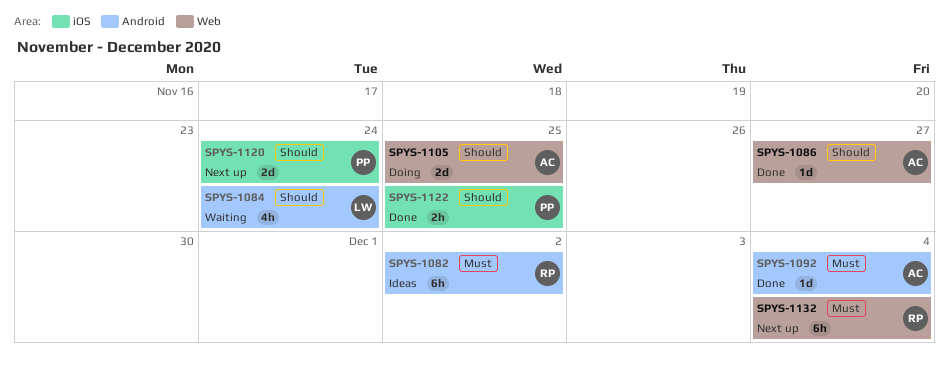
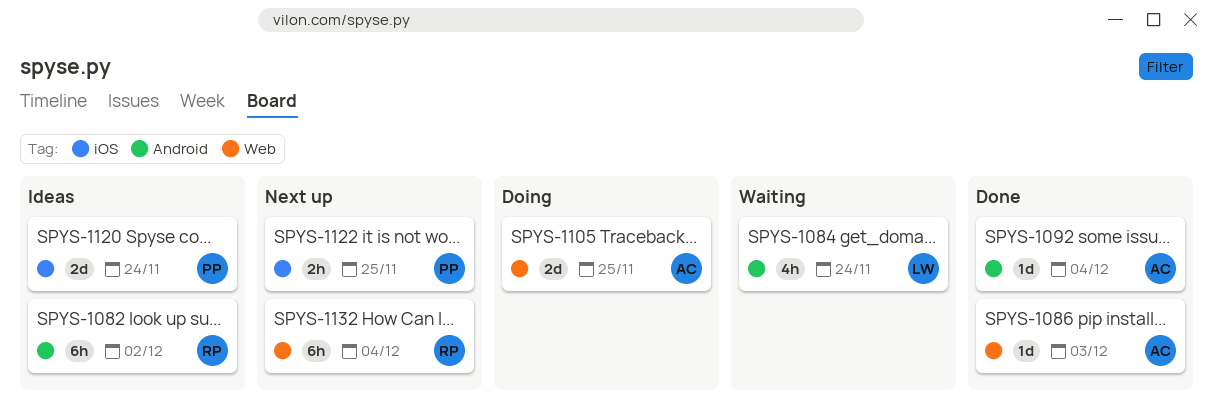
SPYS-1086, due: Nov 27 -> Dec 3
SPYS-1120, status: Next up -> Ideas
SPYS-1122, status: Done -> Next up

